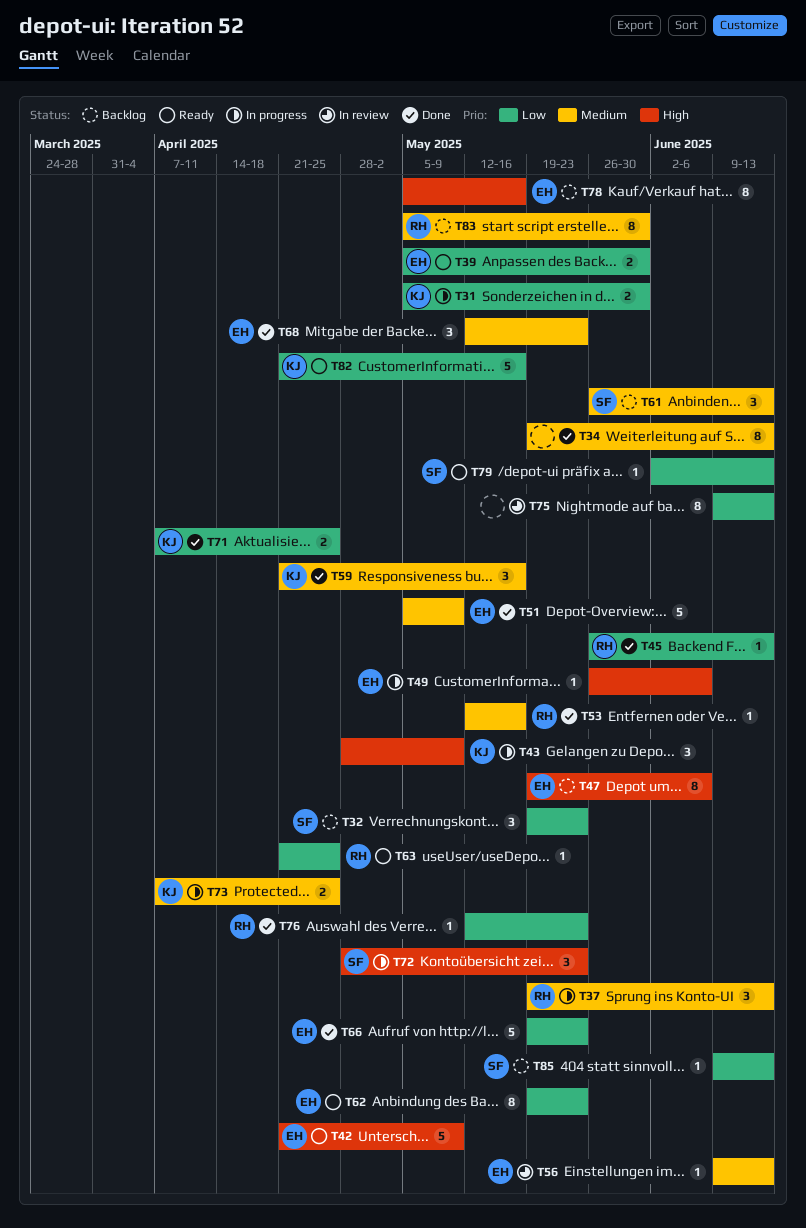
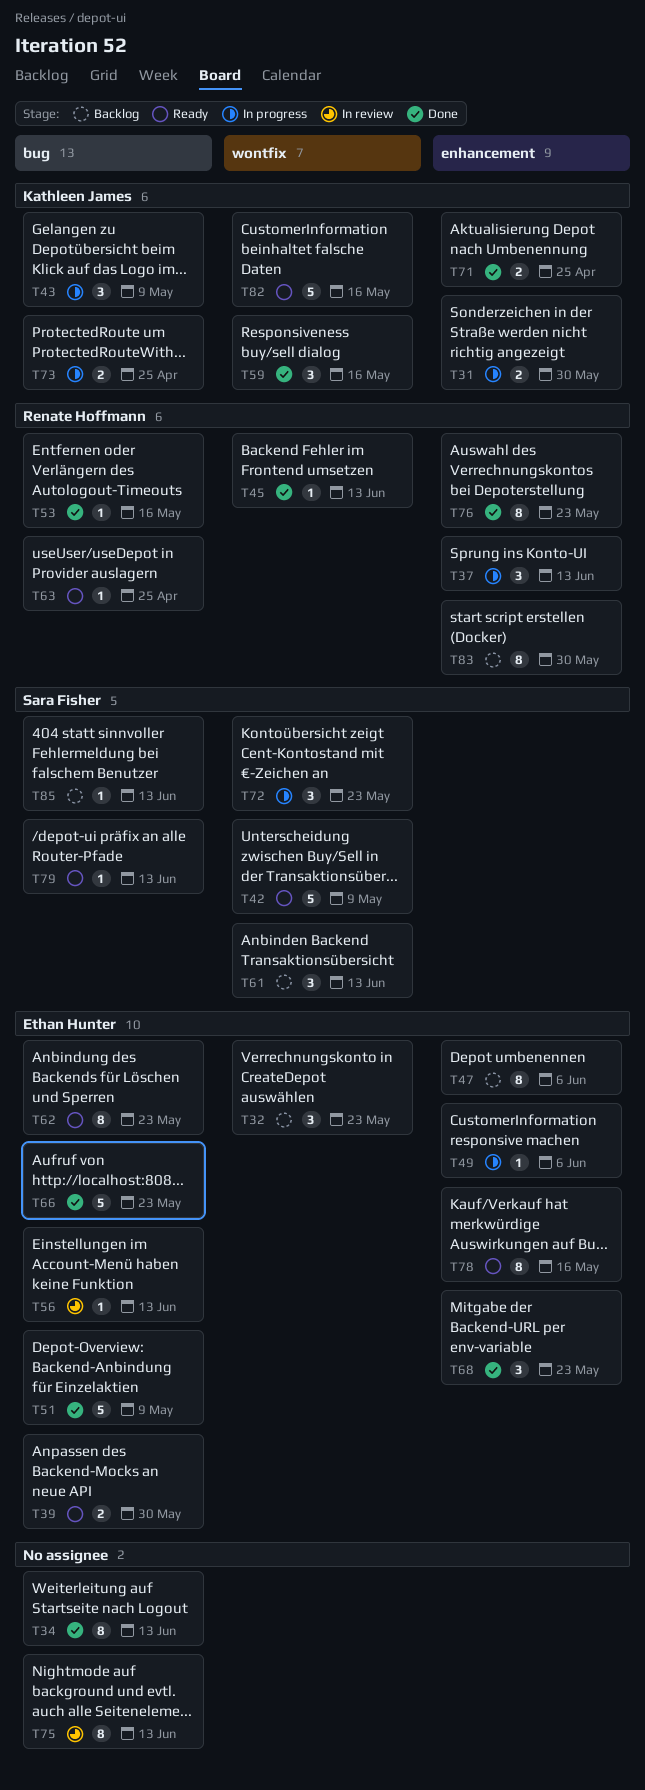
T32, owner: Sara Fisher -> Ethan Hunter
T42, owner: Ethan Hunter -> Sara Fisher
T76, estimate: 1 -> 8
T78, status: Backlog -> Ready

